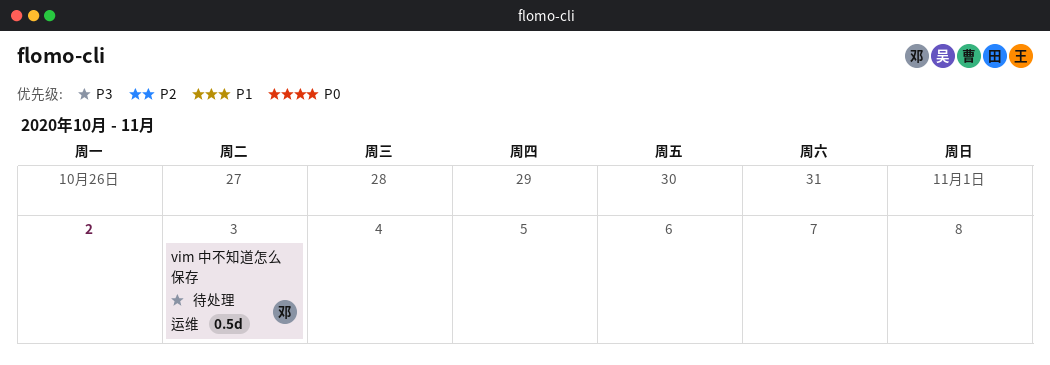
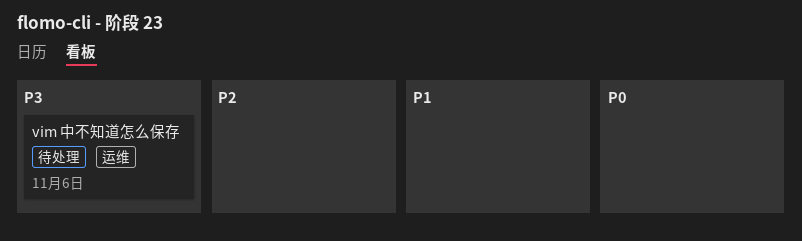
vim 中不知道怎么保存, due: Nov 3 -> Nov 6

